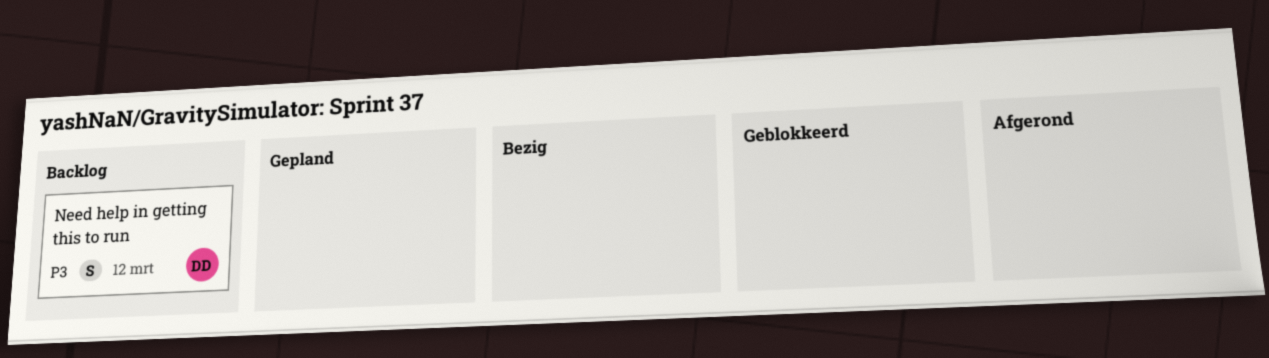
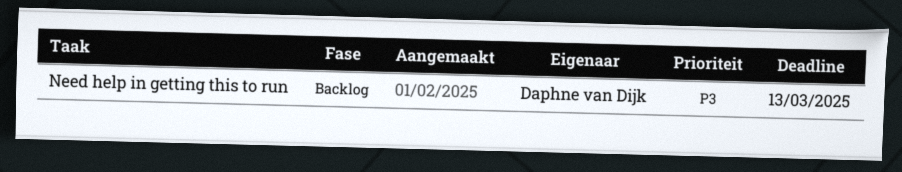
Need help in getting this to run, due: Mar 12 -> Mar 13

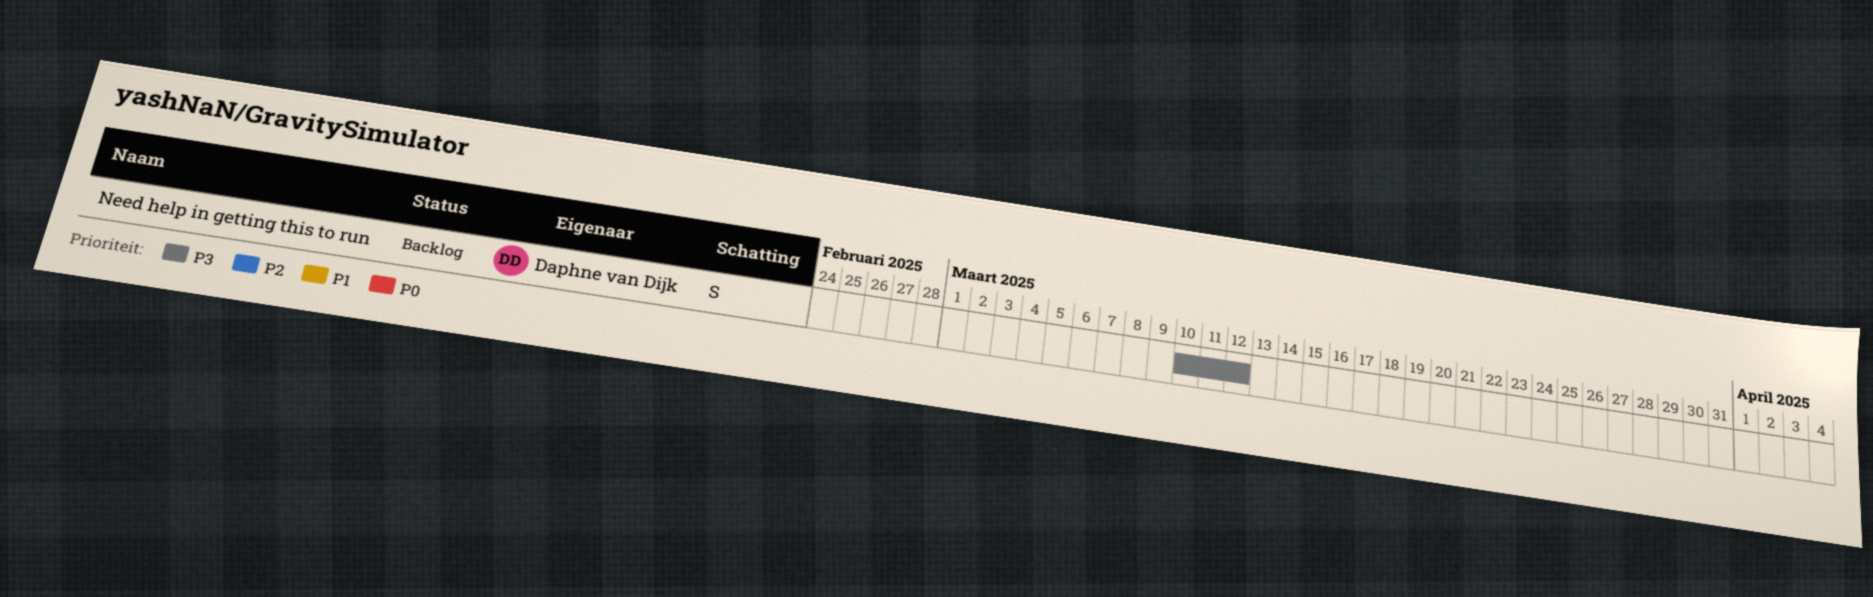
Need help in getting this to run, due: Mar 13 -> Mar 12

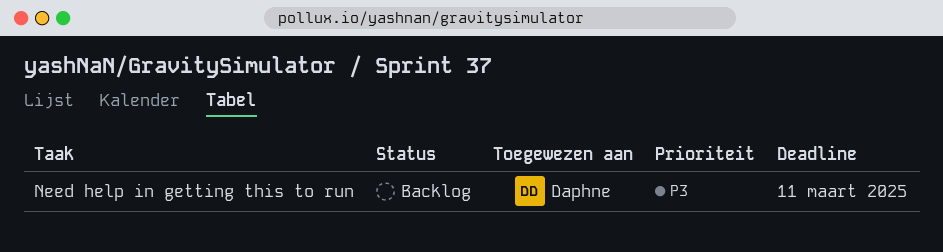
Need help in getting this to run, due: Mar 12 -> Mar 11

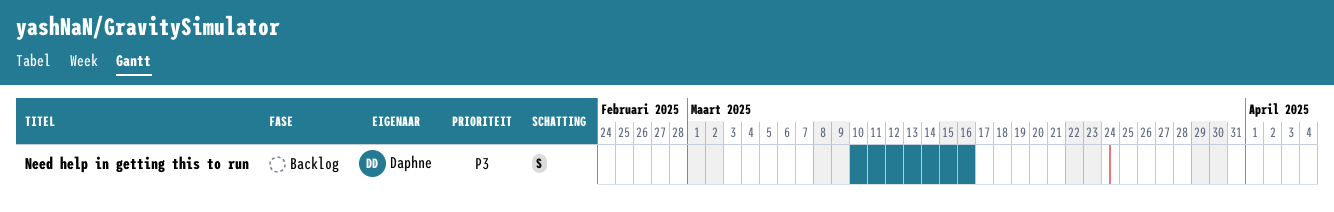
Need help in getting this to run, due: Mar 11 -> Mar 16

